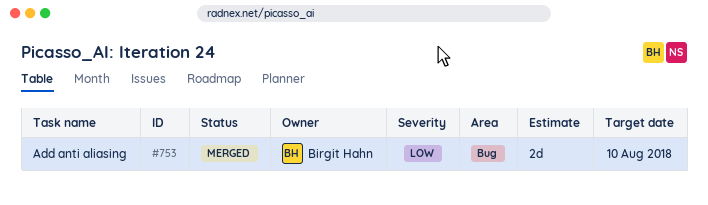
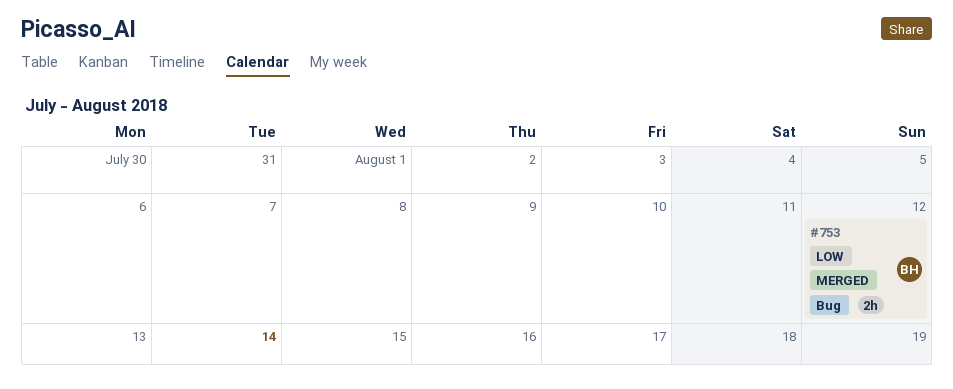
#753, estimate: 2d -> 2h
#753, due: Aug 10 -> Aug 12

